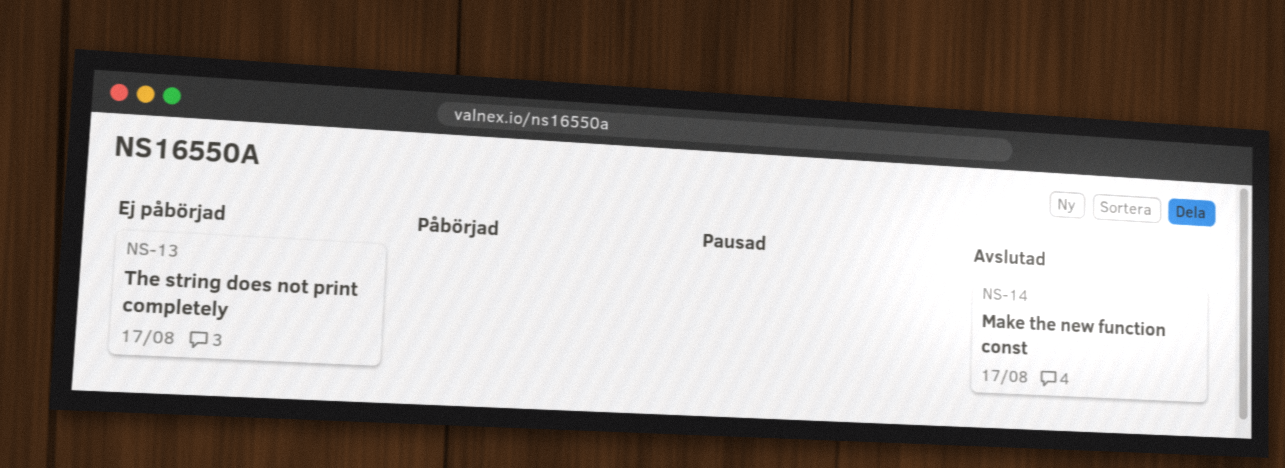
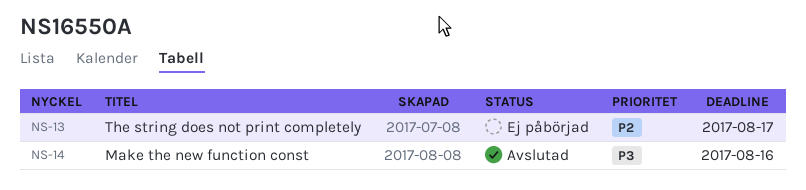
NS-14, due: Aug 17 -> Aug 16

